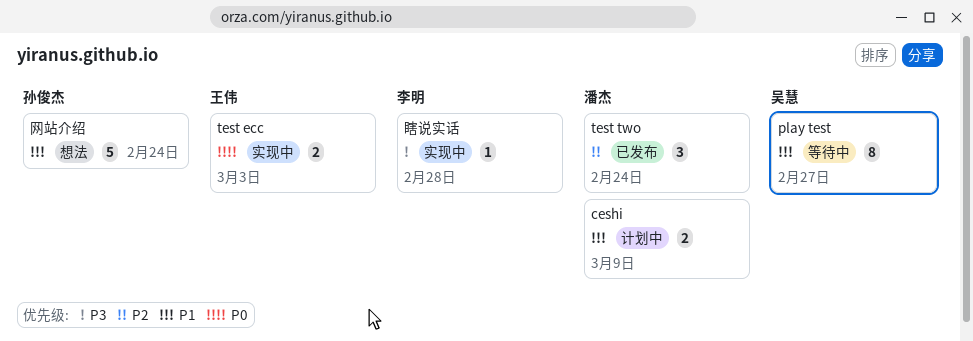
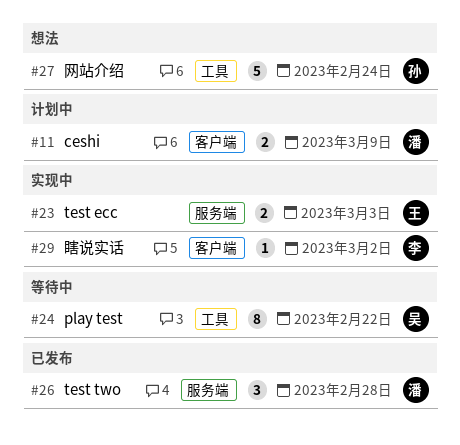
play test, due: Feb 27 -> Feb 22
test two, due: Feb 24 -> Feb 28
瞎说实话, due: Feb 28 -> Mar 2

